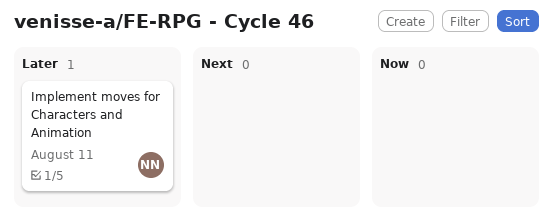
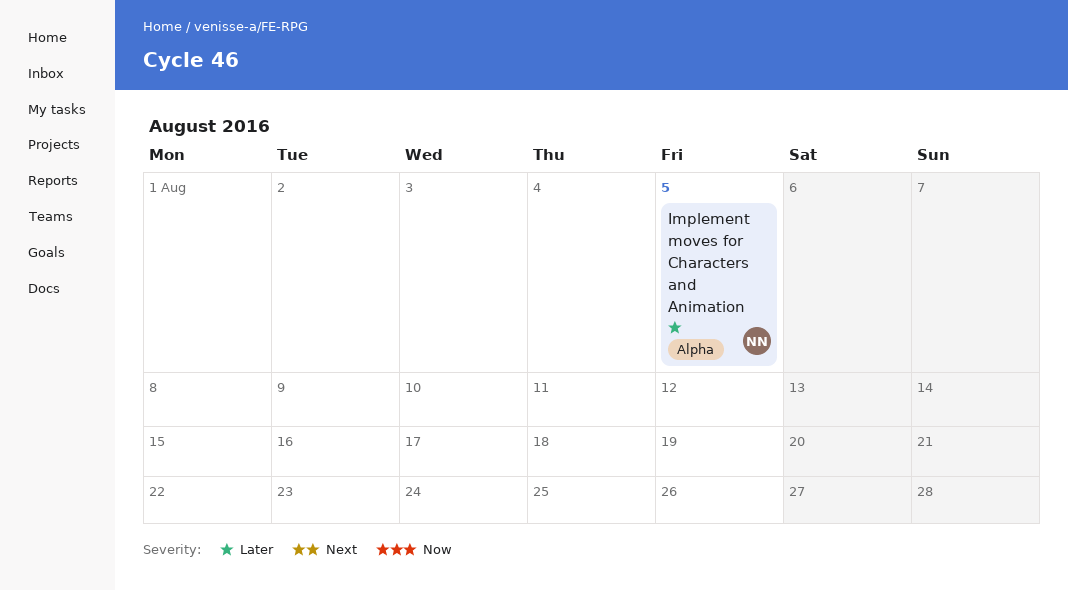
Implement moves for Characters and Animation, due: Aug 11 -> Aug 5

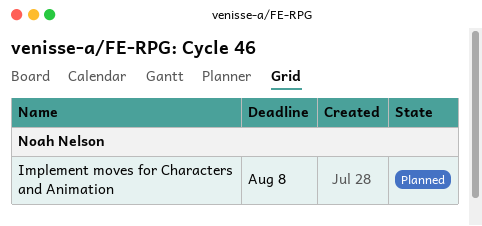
Implement moves for Characters and Animation, due: Aug 5 -> Aug 8

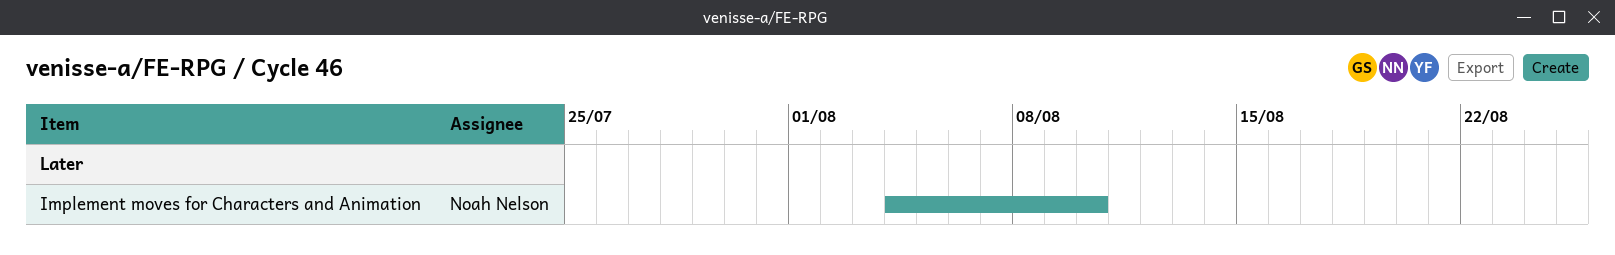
Implement moves for Characters and Animation, due: Aug 8 -> Aug 10

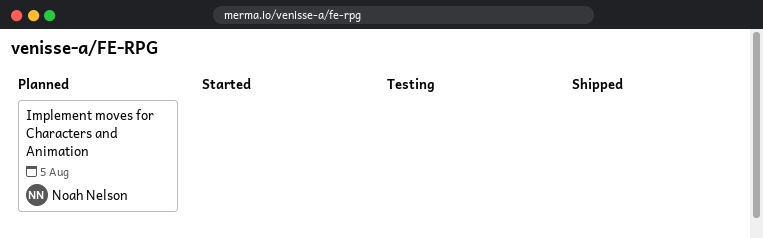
Implement moves for Characters and Animation, due: Aug 10 -> Aug 5

